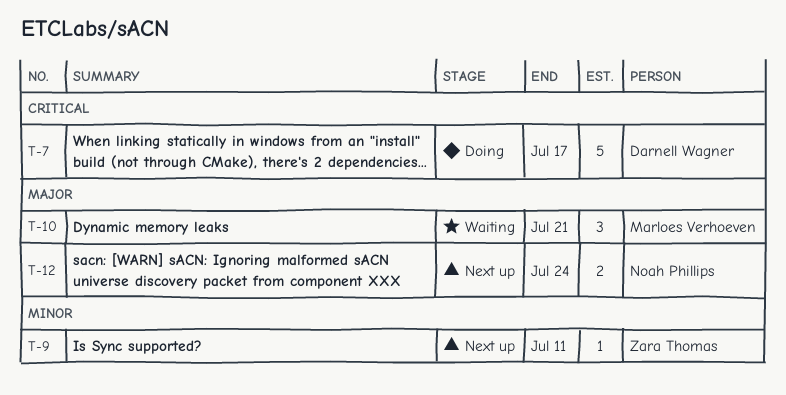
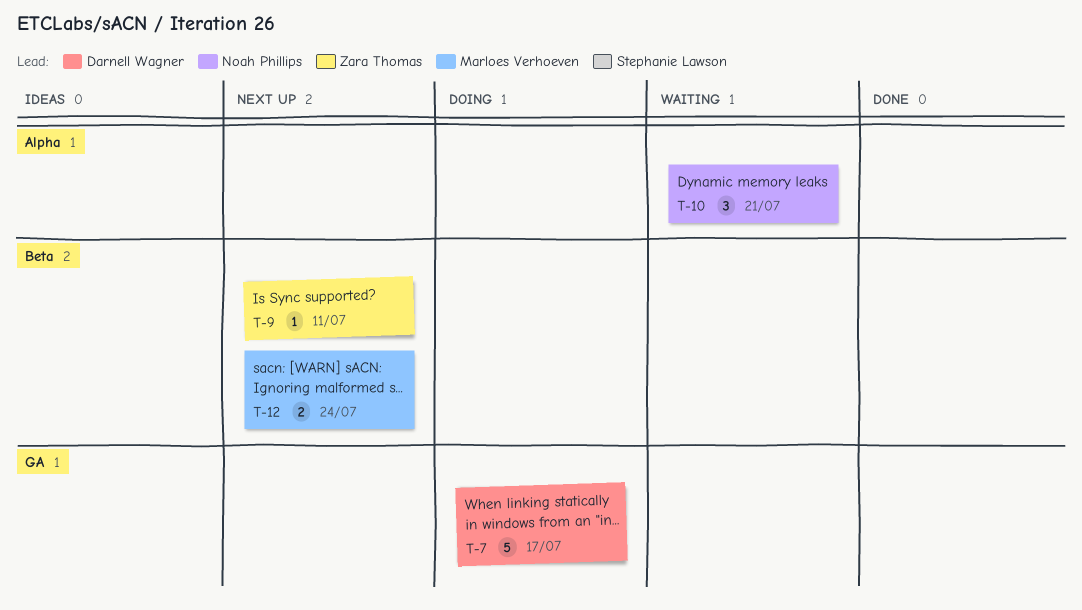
T-10, owner: Marloes Verhoeven -> Noah Phillips
T-12, owner: Noah Phillips -> Marloes Verhoeven

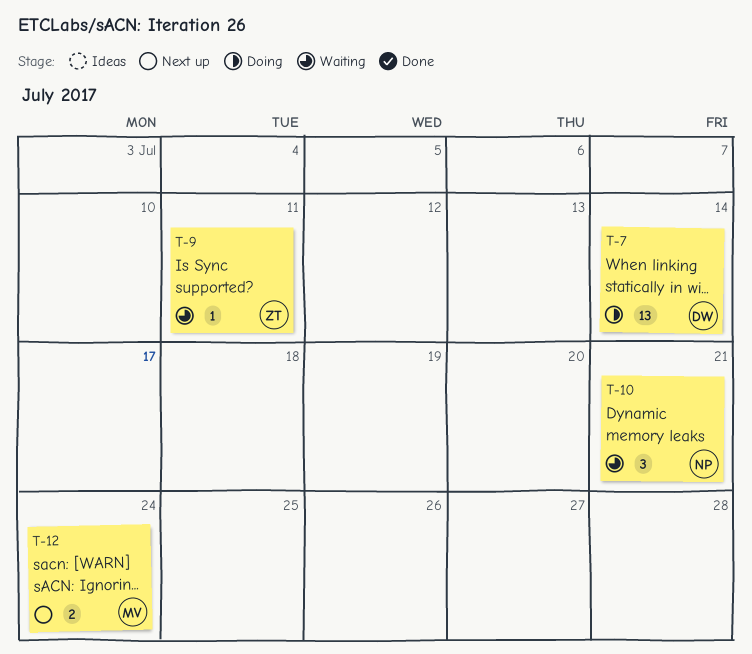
T-7, estimate: 5 -> 13
T-7, due: Jul 17 -> Jul 14
T-9, status: Next up -> Waiting

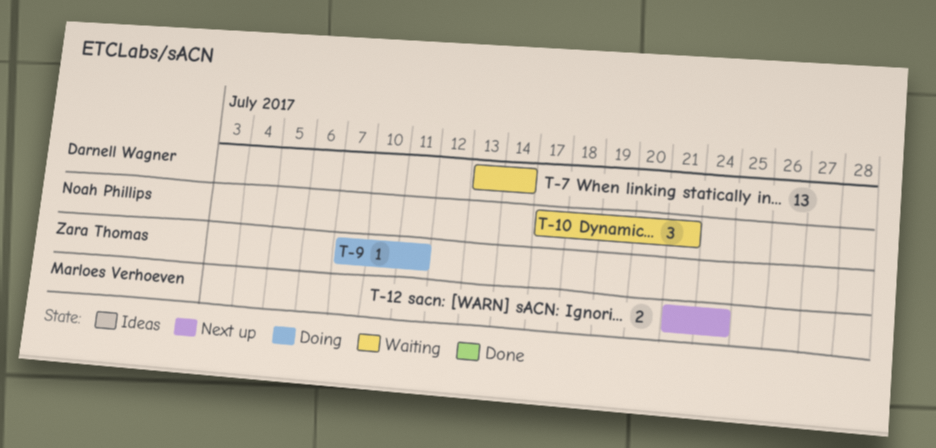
T-7, status: Doing -> Waiting
T-9, status: Waiting -> Doing

